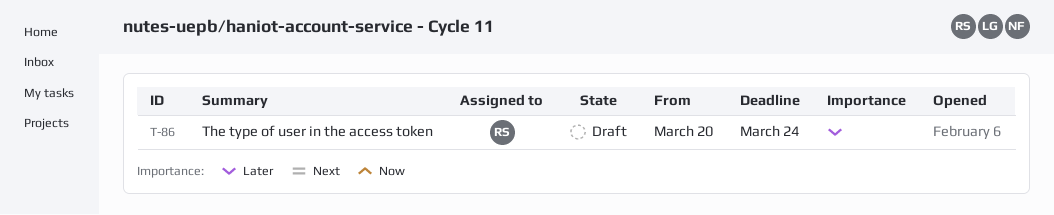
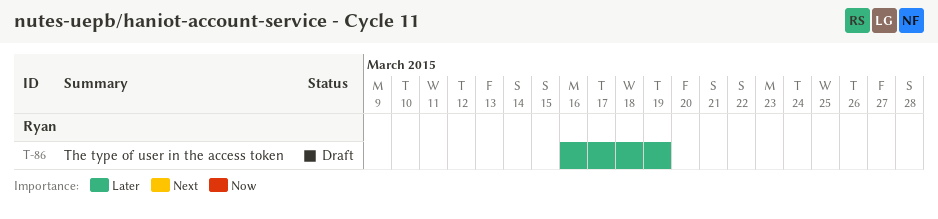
T-86, start: Mar 20 -> Mar 16
T-86, due: Mar 24 -> Mar 19

